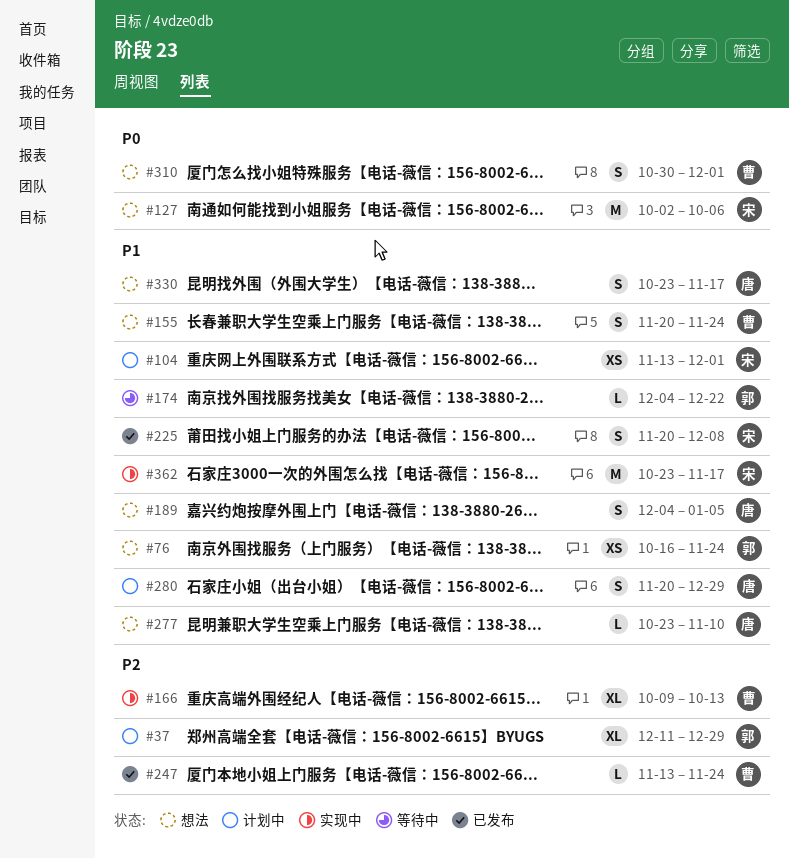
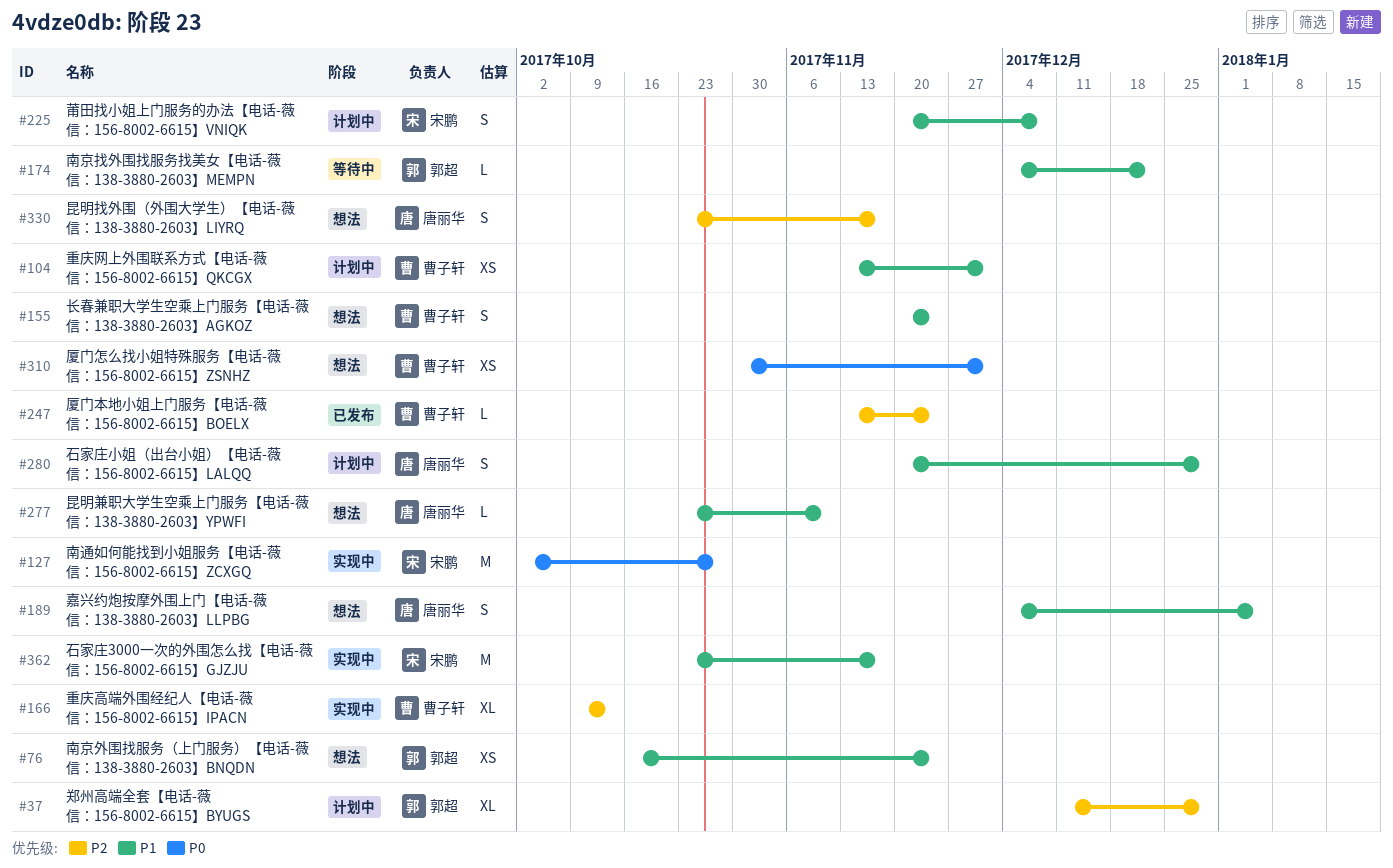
#104, owner: 宋鹏 -> 曹子轩
#127, status: 想法 -> 实现中
#127, due: Oct 6 -> Oct 27
#225, status: 已发布 -> 计划中
#310, estimate: S -> XS
#330, priority: P1 -> P2

